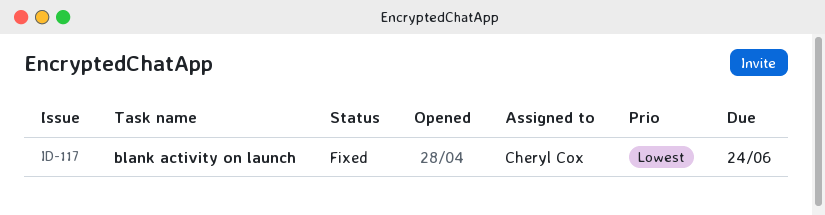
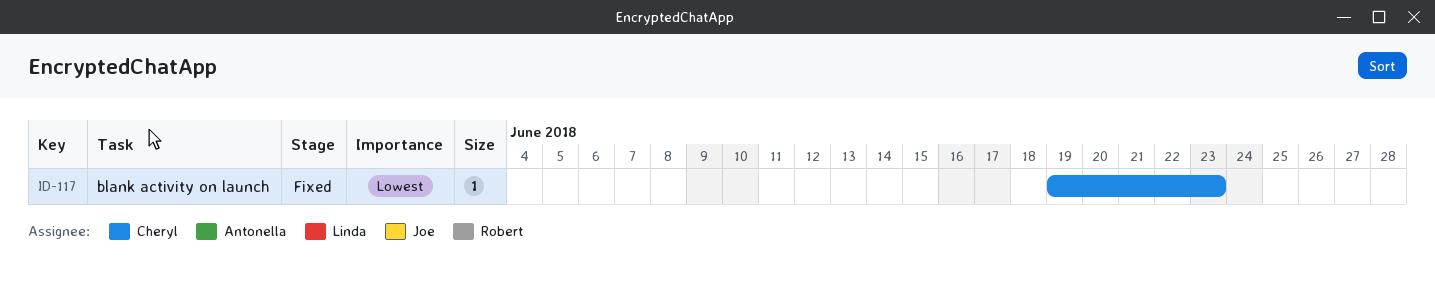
ID-117, due: Jun 24 -> Jun 23

